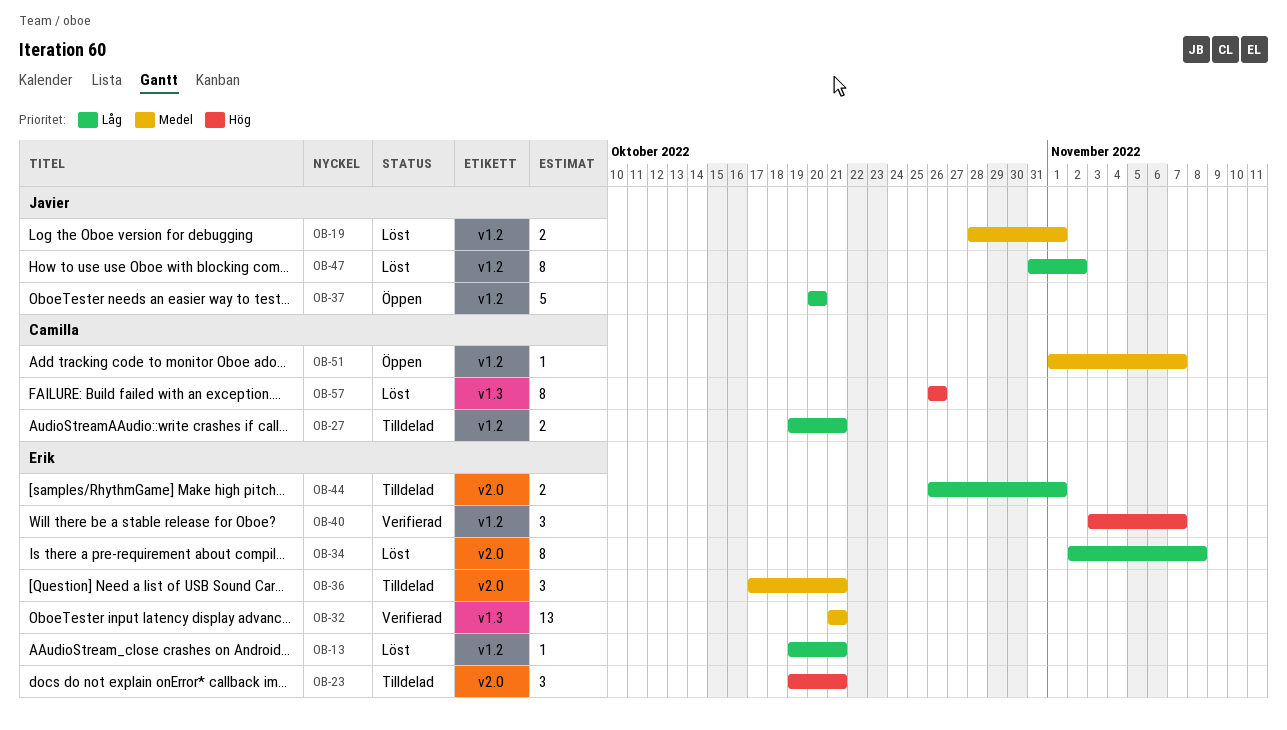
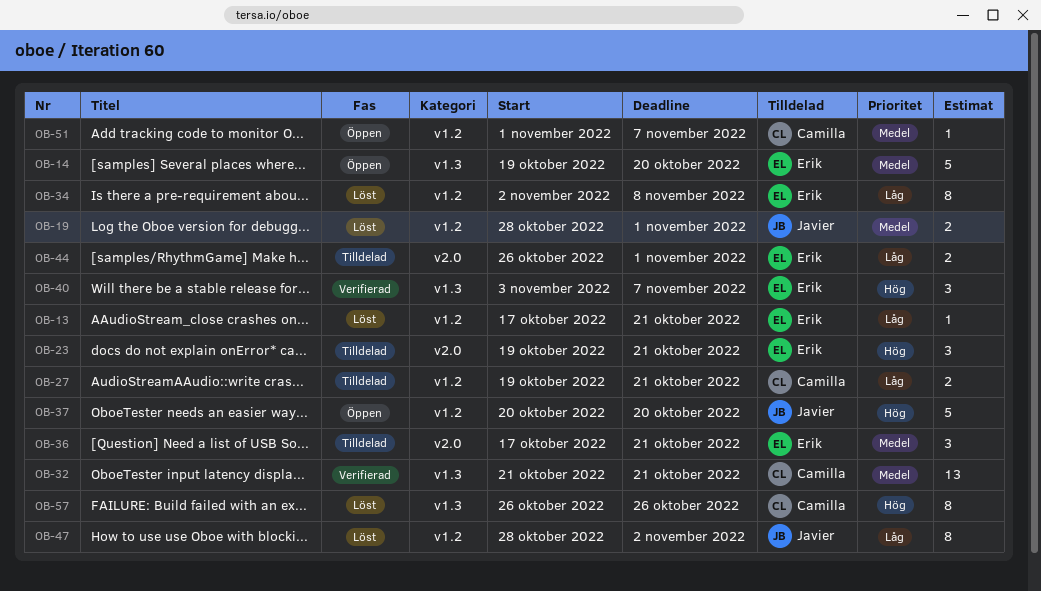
OB-13, start: Oct 19 -> Oct 17
OB-14: none -> present
OB-32, owner: Erik -> Camilla
OB-34, label: v2.0 -> v1.2
OB-37, priority: Låg -> Hög
OB-40, label: v1.2 -> v1.3
OB-47, start: Oct 31 -> Oct 28

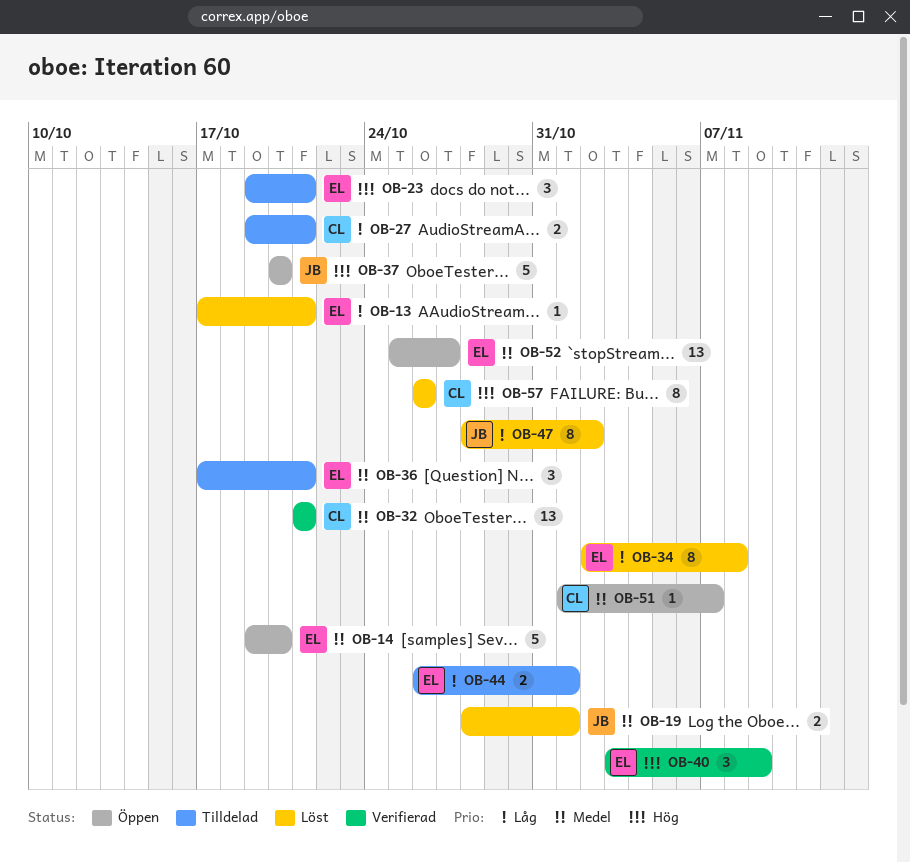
OB-40, due: Nov 7 -> Nov 9
OB-52: none -> present

